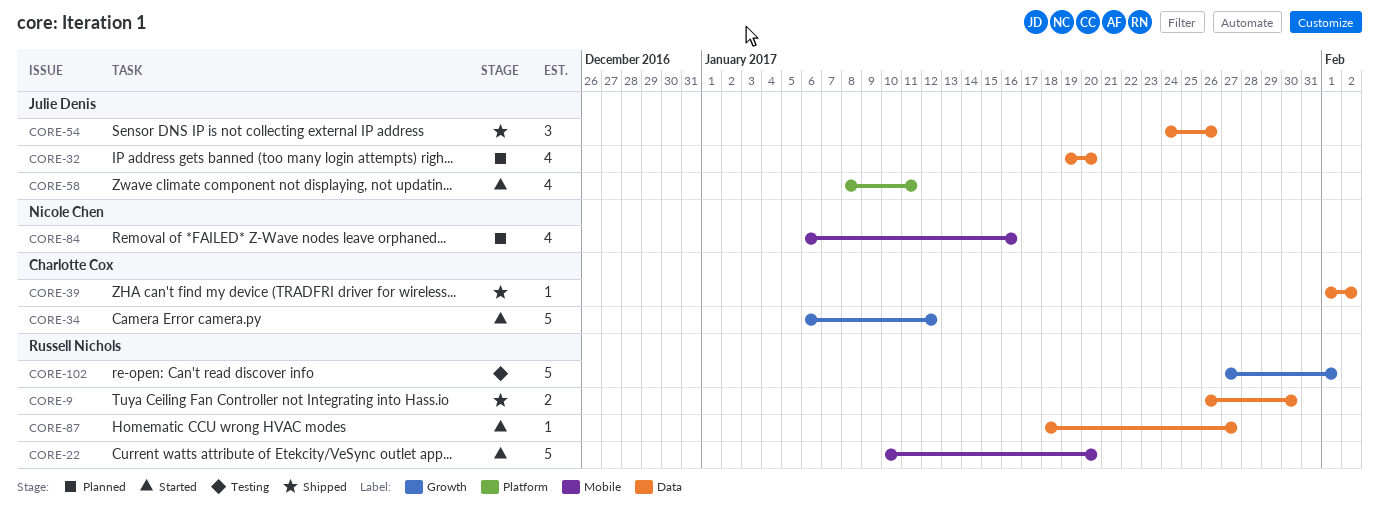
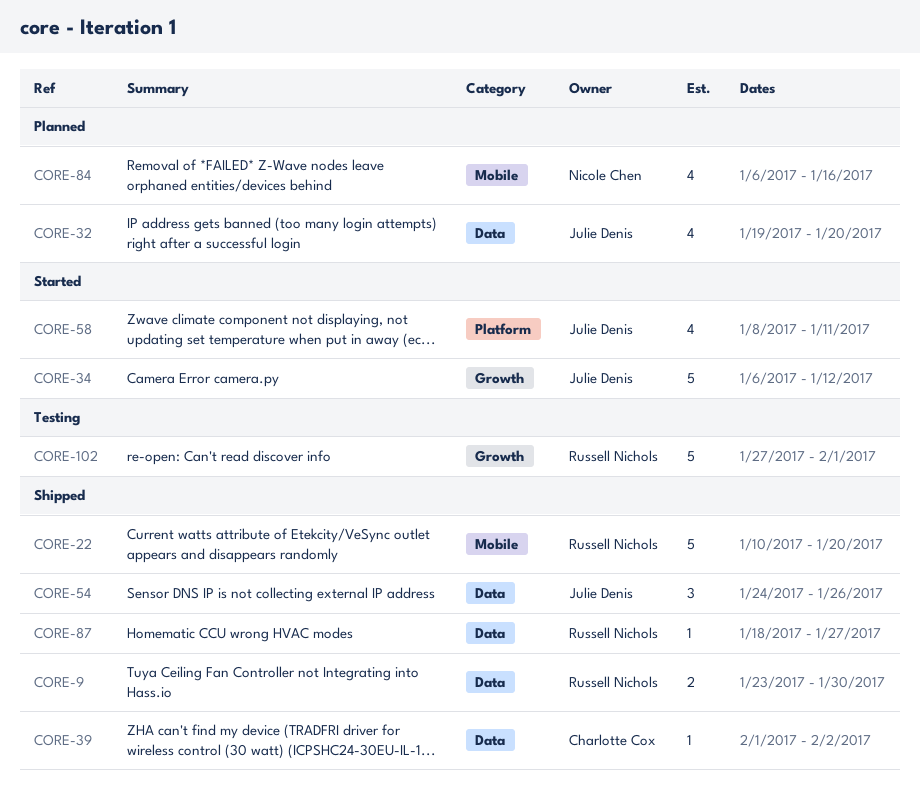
CORE-9, start: Jan 26 -> Jan 23
CORE-22, status: Started -> Shipped
CORE-34, owner: Charlotte Cox -> Julie Denis
CORE-87, status: Started -> Shipped

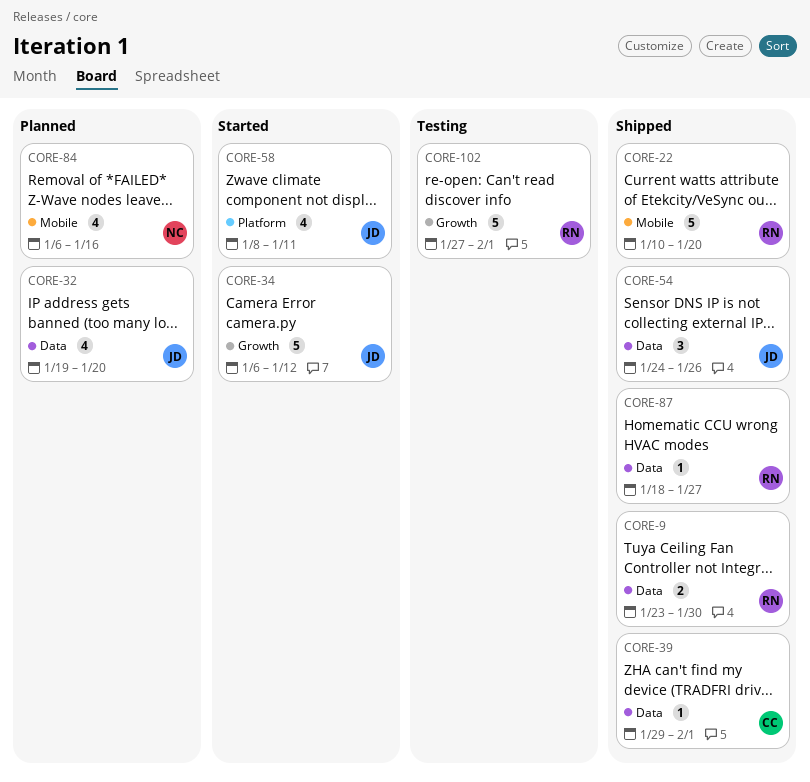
CORE-39, start: Feb 1 -> Jan 29
CORE-39, due: Feb 2 -> Feb 1

